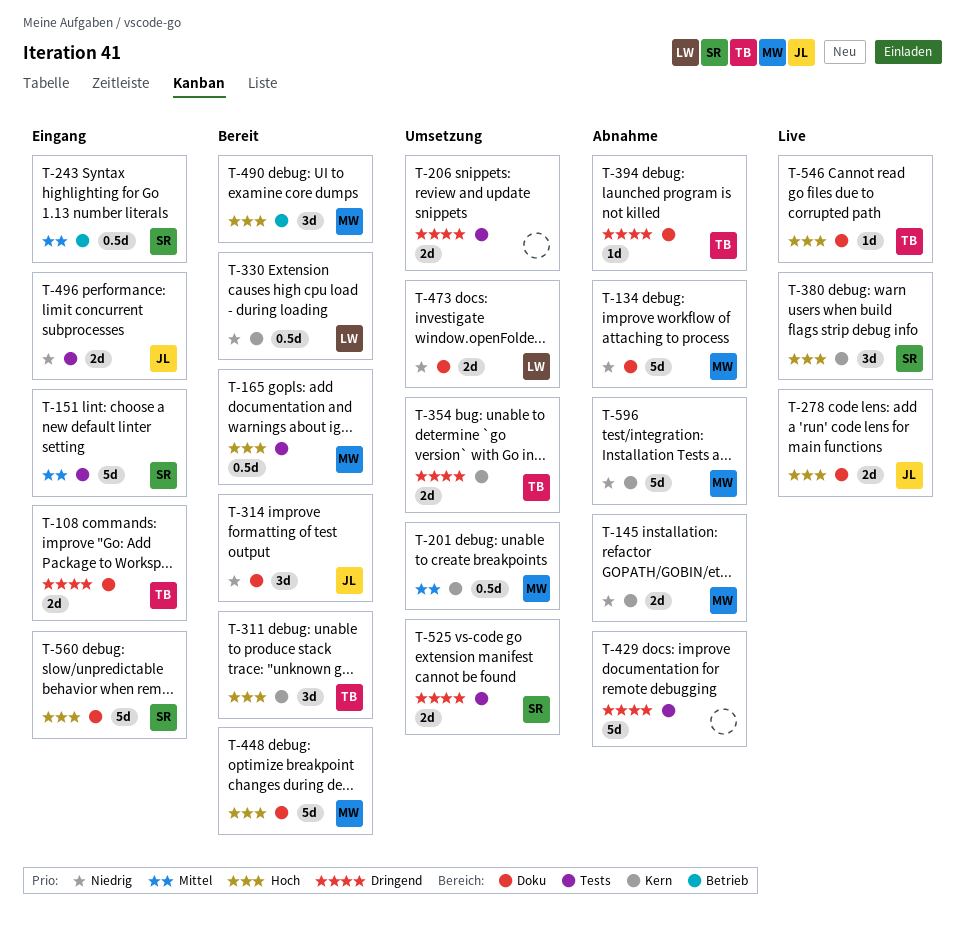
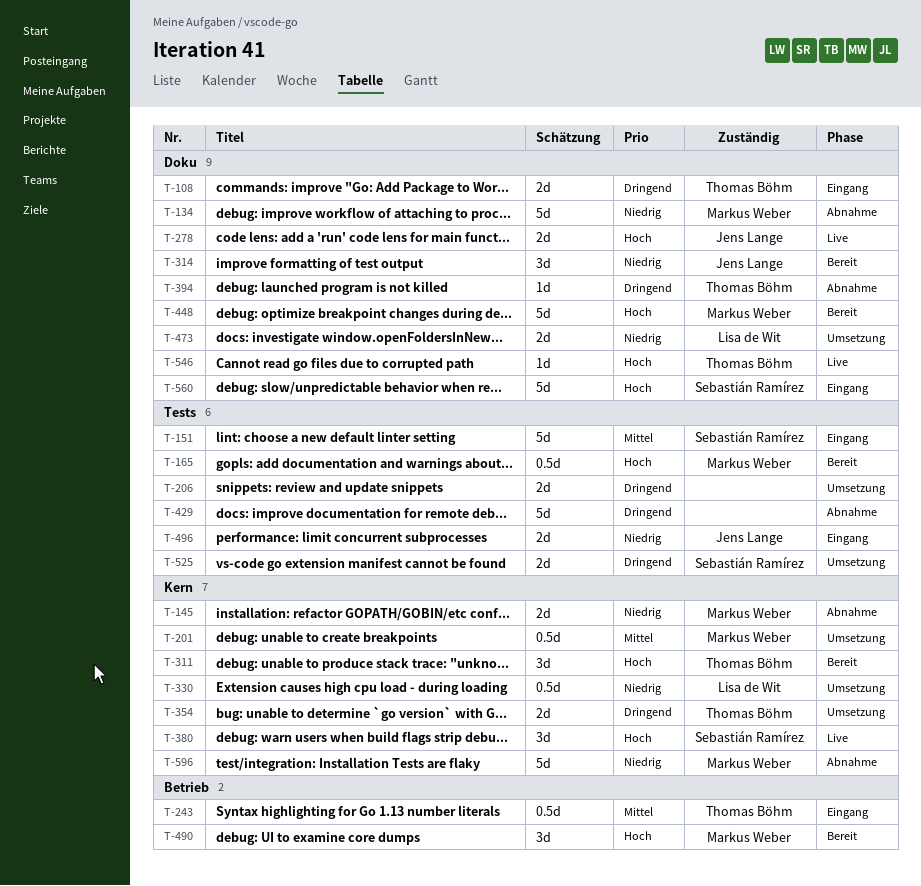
T-243, owner: Sebastián Ramírez -> Thomas Böhm
T-330, status: Bereit -> Umsetzung

